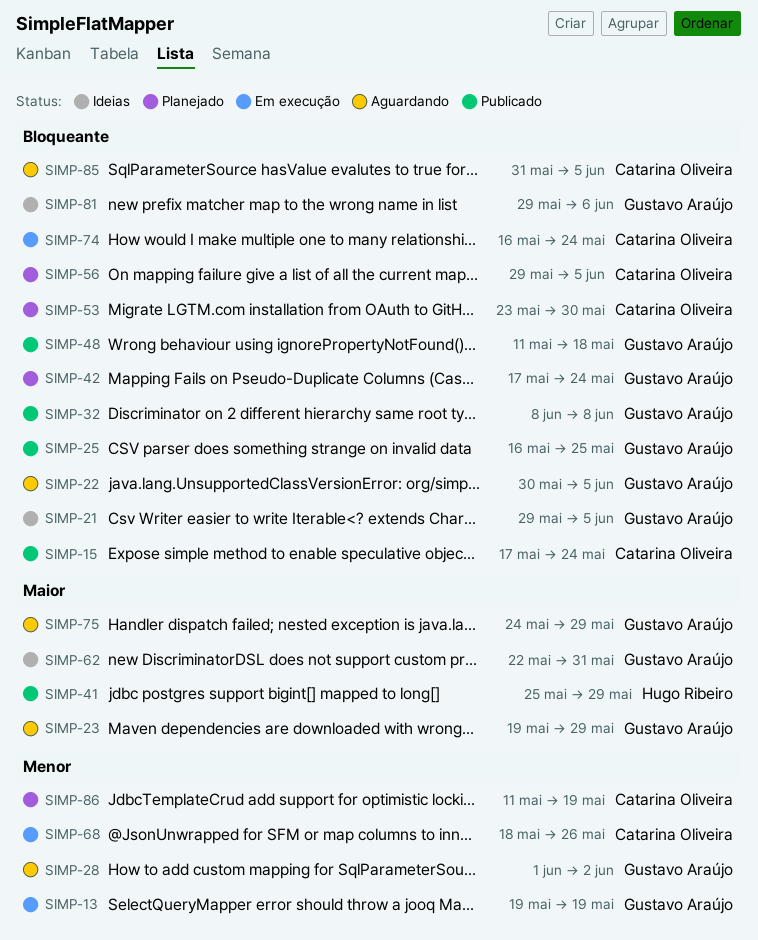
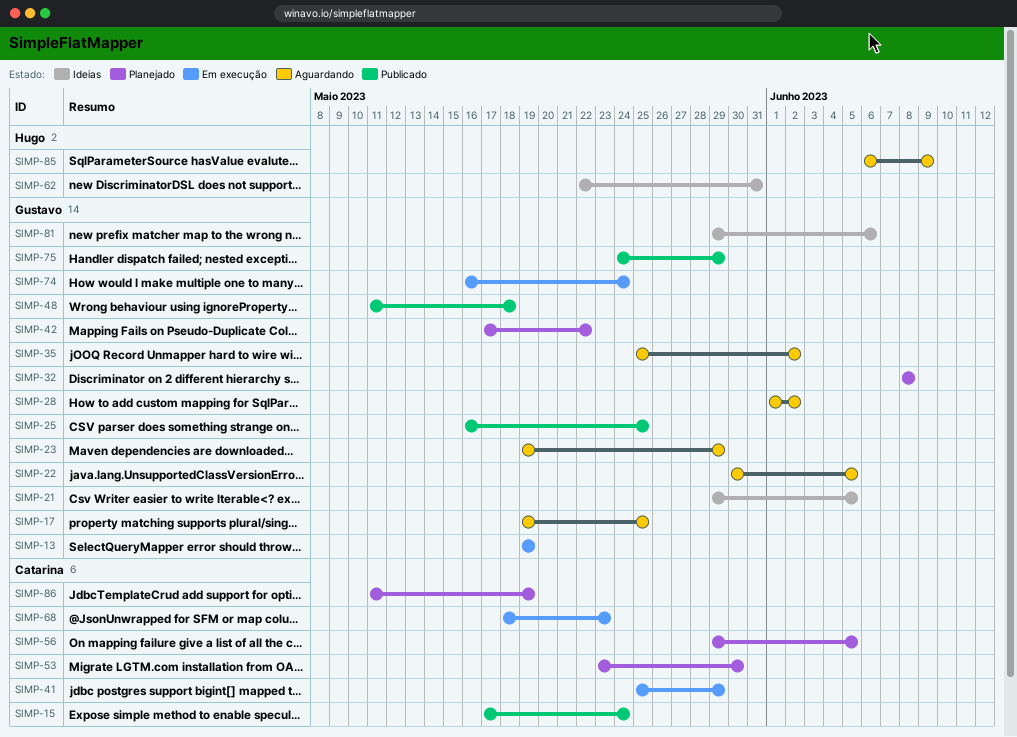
SIMP-17: none -> present
SIMP-32, status: Publicado -> Planejado
SIMP-35: none -> present
SIMP-41, status: Publicado -> Em execução
SIMP-41, owner: Hugo Ribeiro -> Catarina Oliveira
SIMP-42, due: May 24 -> May 22
SIMP-62, owner: Gustavo Araújo -> Hugo Ribeiro
SIMP-68, due: May 26 -> May 23
SIMP-74, owner: Catarina Oliveira -> Gustavo Araújo
SIMP-75, status: Aguardando -> Publicado
SIMP-85, owner: Catarina Oliveira -> Hugo Ribeiro
SIMP-85, start: May 31 -> Jun 6
SIMP-85, due: Jun 5 -> Jun 9

